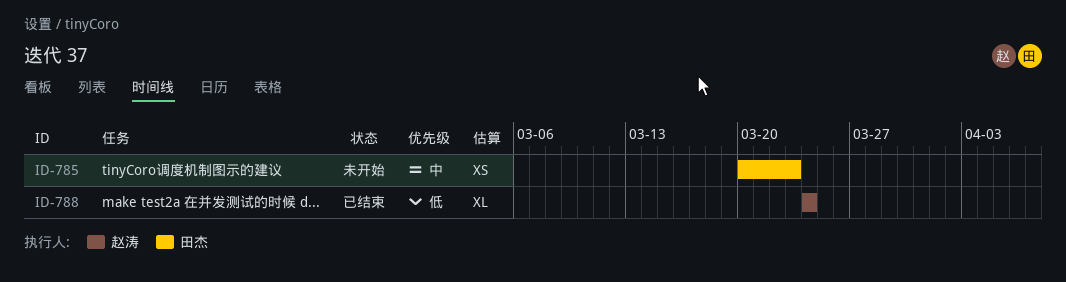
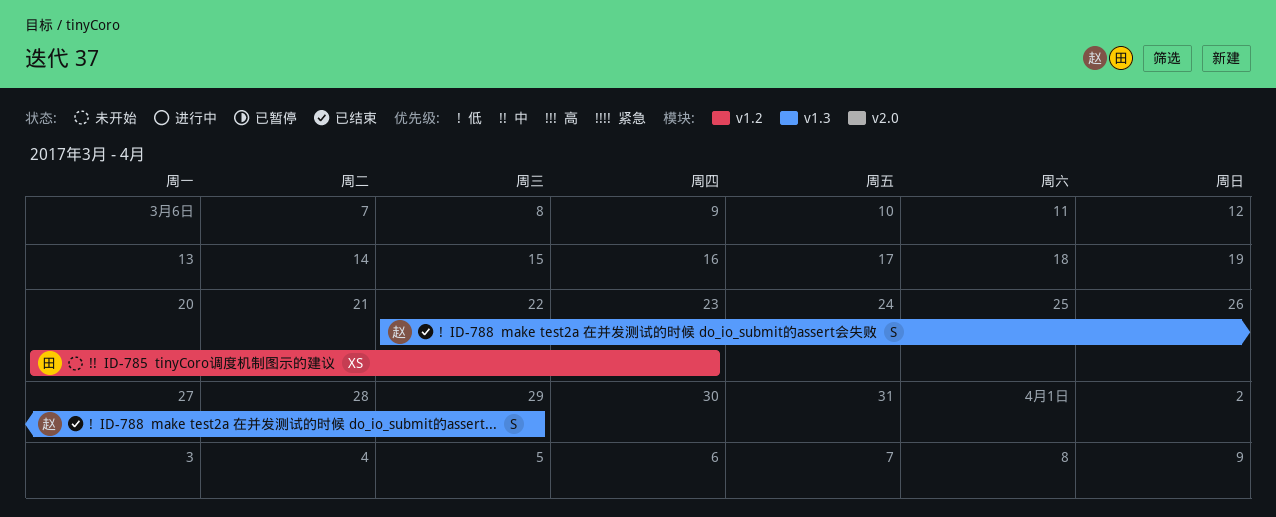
ID-788, estimate: XL -> S
ID-788, start: Mar 24 -> Mar 22
ID-788, due: Mar 24 -> Mar 29

